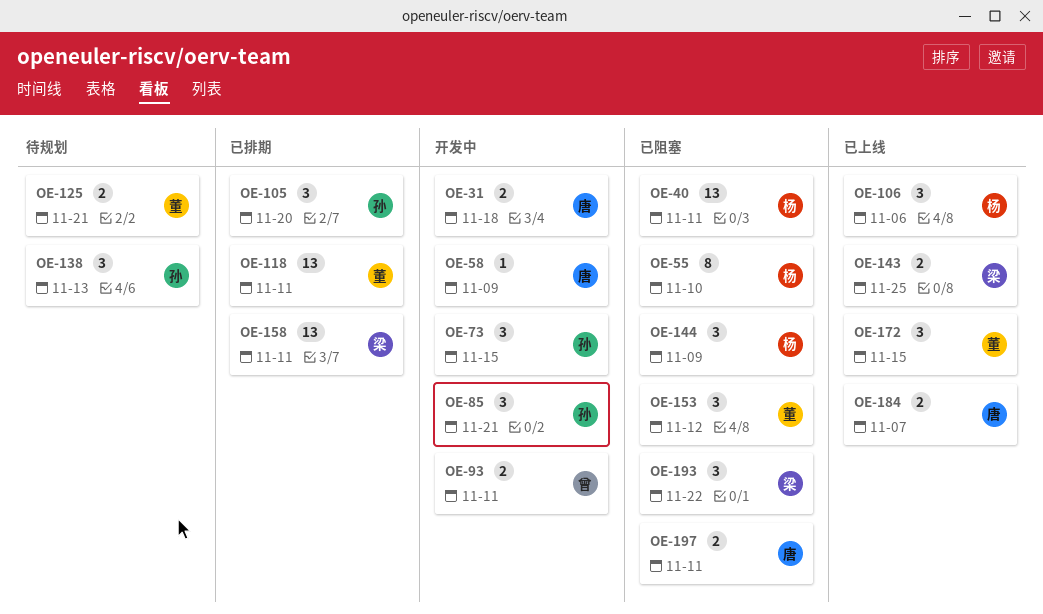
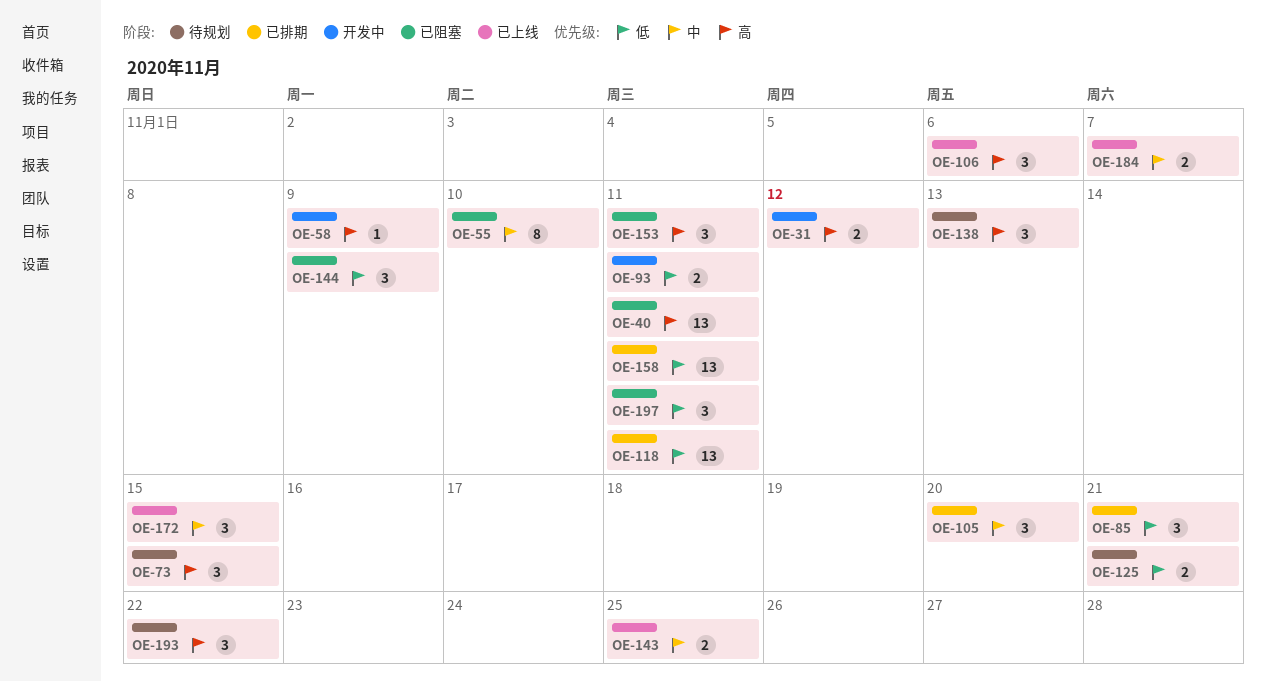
OE-31, due: Nov 18 -> Nov 12
OE-73, status: 开发中 -> 待规划
OE-85, status: 开发中 -> 已排期
OE-153, due: Nov 12 -> Nov 11
OE-193, status: 已阻塞 -> 待规划
OE-197, estimate: 2 -> 3

